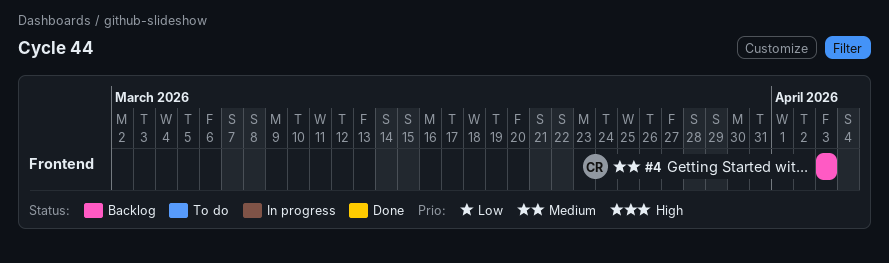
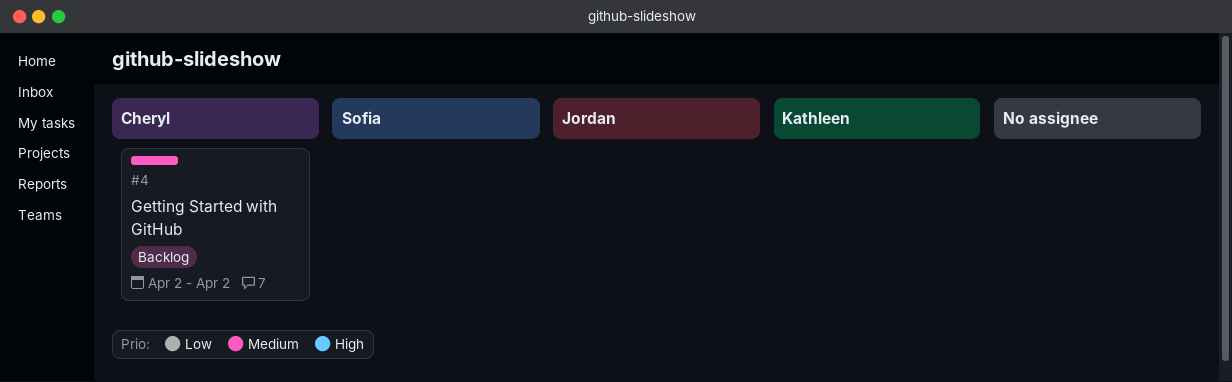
#4, start: Apr 3 -> Apr 2
#4, due: Apr 3 -> Apr 2

